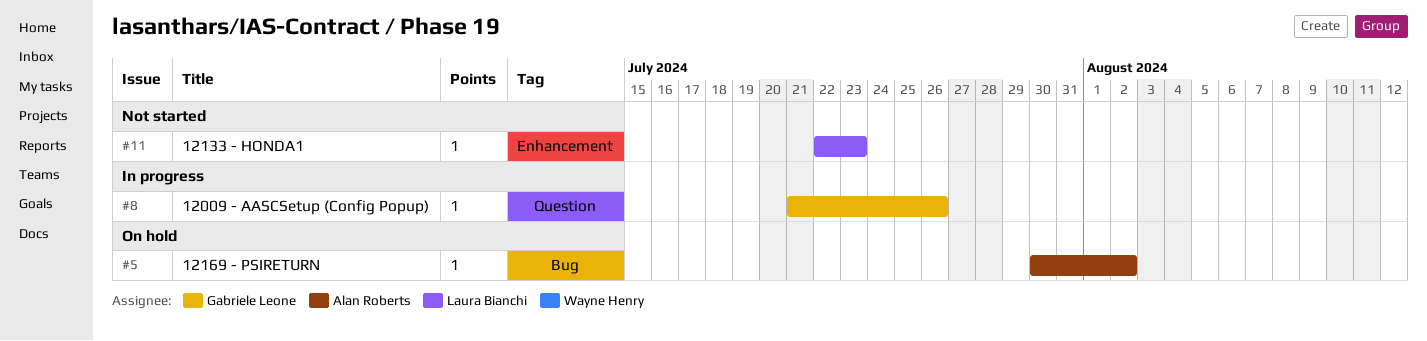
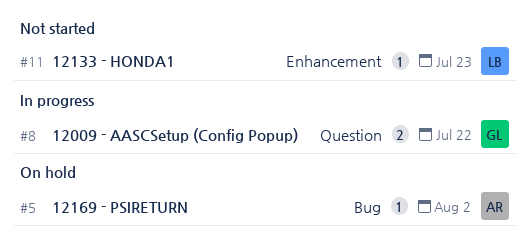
#8, estimate: 1 -> 2
#8, due: Jul 26 -> Jul 22

